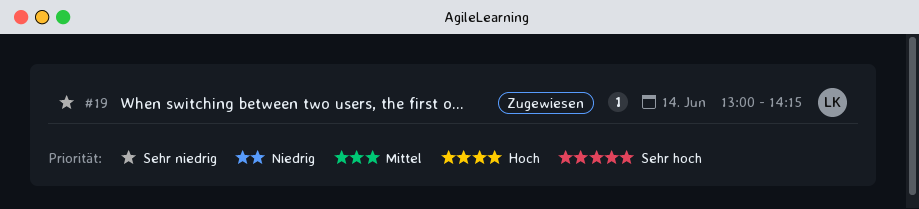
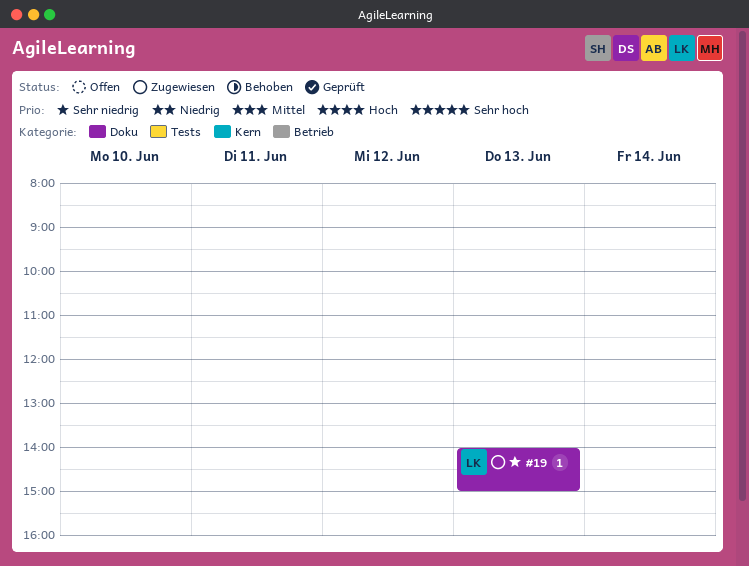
#19, day: Jun 14 -> Jun 13
#19, begins: 13:00 -> 14:00
#19, ends: 14:15 -> 15:00

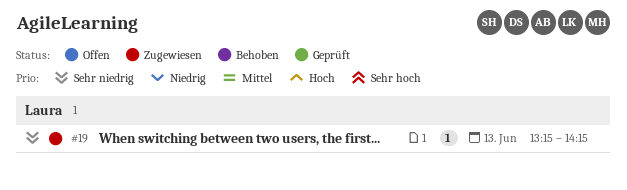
#19, begins: 14:00 -> 13:15
#19, ends: 15:00 -> 14:15

